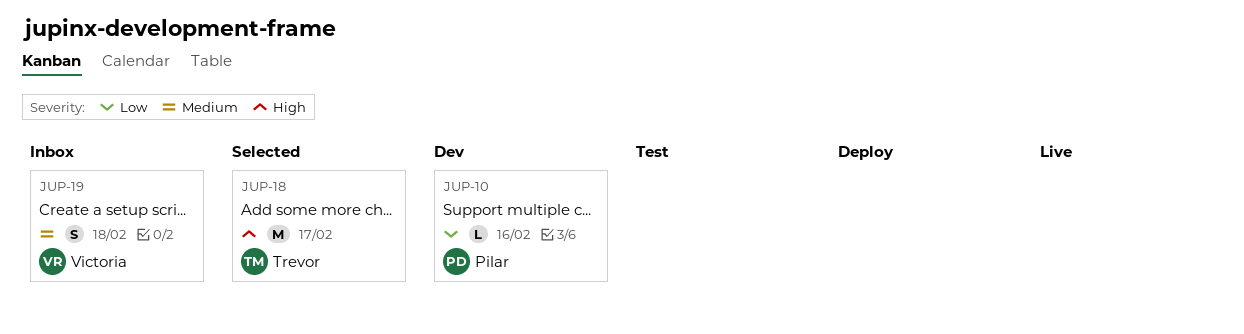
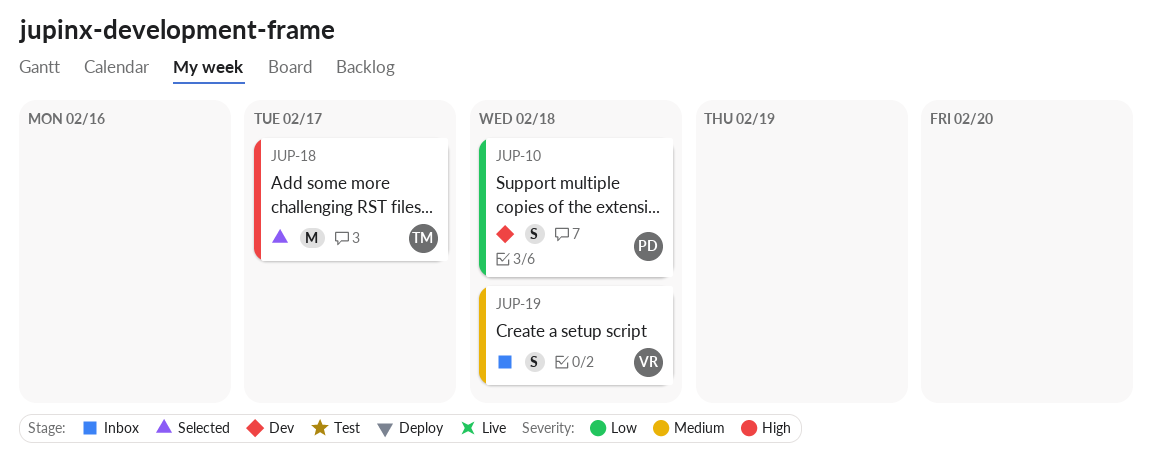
JUP-10, estimate: L -> S
JUP-10, due: Feb 16 -> Feb 18

